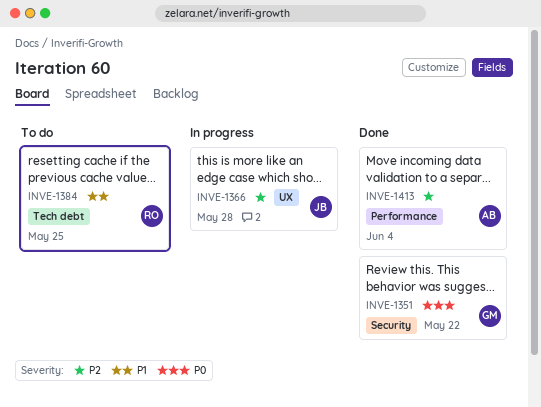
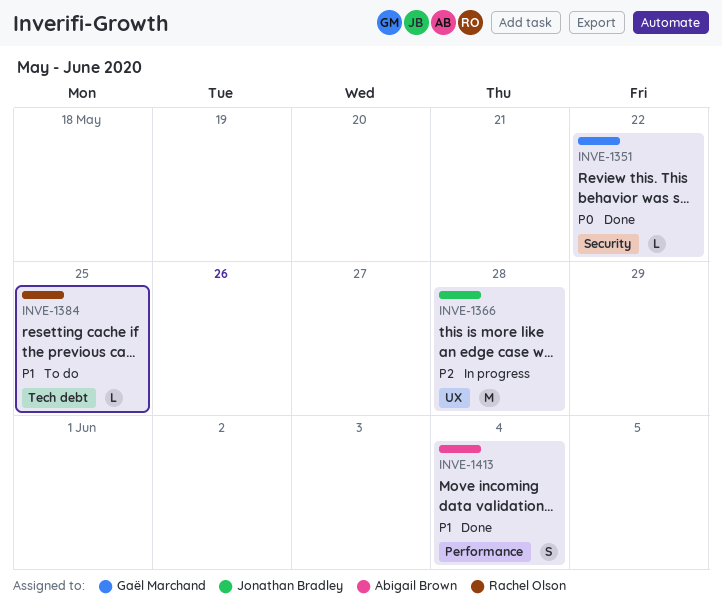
INVE-1413, priority: P2 -> P1

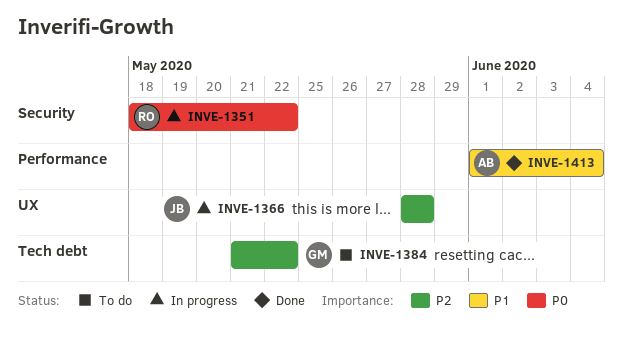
INVE-1351, status: Done -> In progress
INVE-1351, owner: Gaël Marchand -> Rachel Olson
INVE-1384, owner: Rachel Olson -> Gaël Marchand
INVE-1384, priority: P1 -> P2
INVE-1384, due: May 25 -> May 22

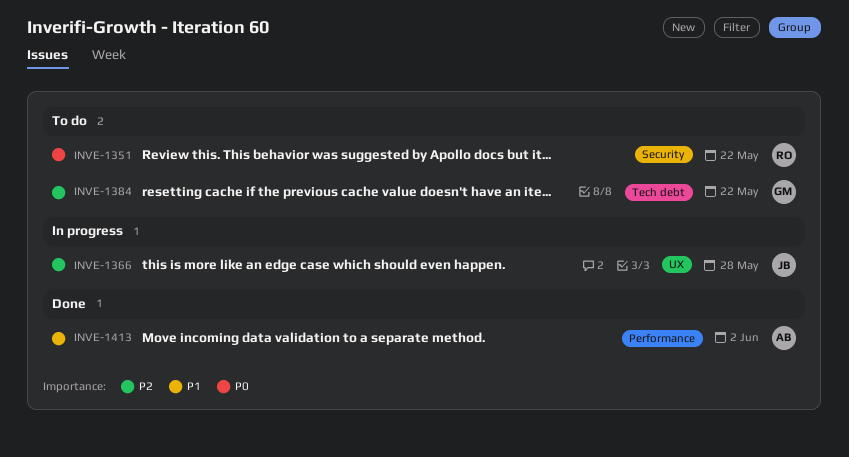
INVE-1351, status: In progress -> To do
INVE-1413, due: Jun 4 -> Jun 2

